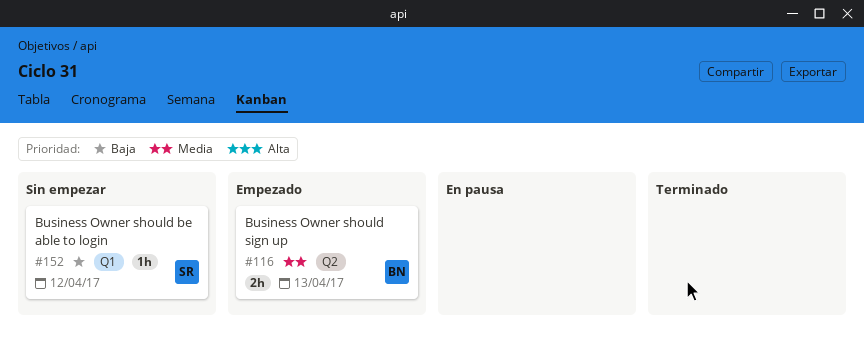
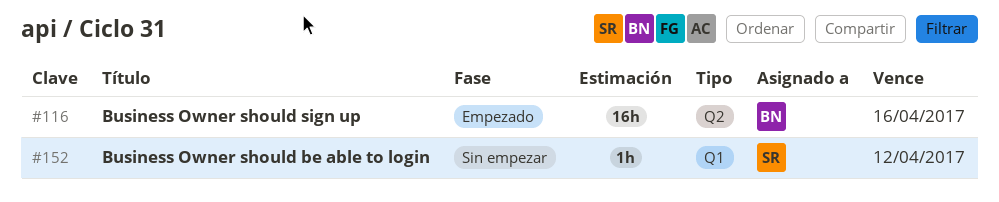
#116, estimate: 2h -> 16h
#116, due: Apr 13 -> Apr 16

